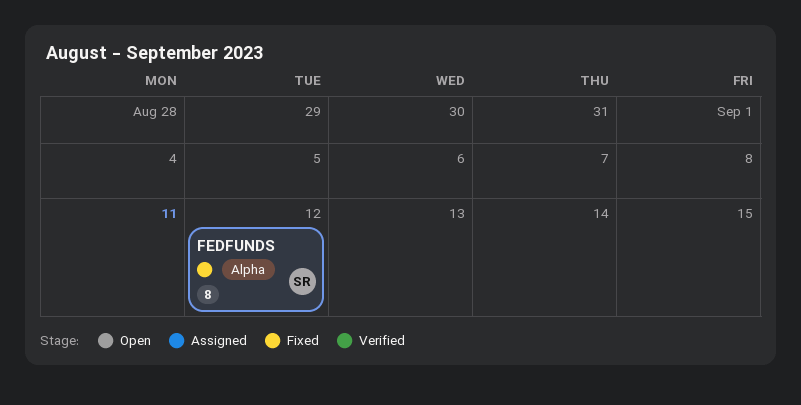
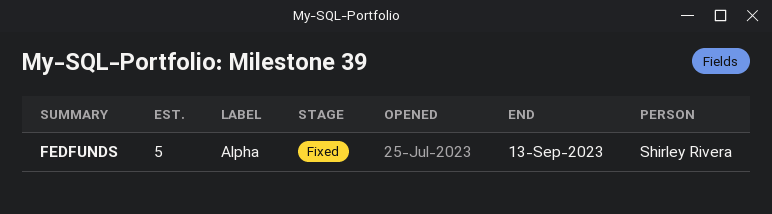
FEDFUNDS, estimate: 8 -> 5
FEDFUNDS, due: Sep 12 -> Sep 13

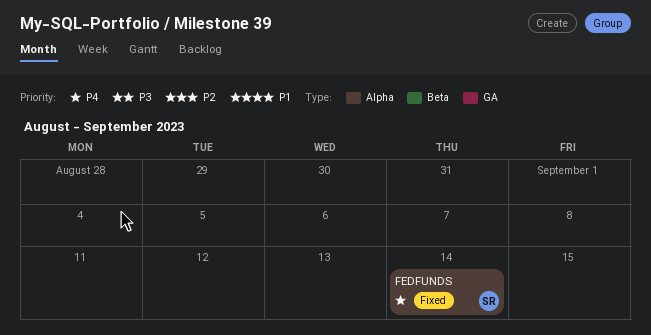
FEDFUNDS, due: Sep 13 -> Sep 14

